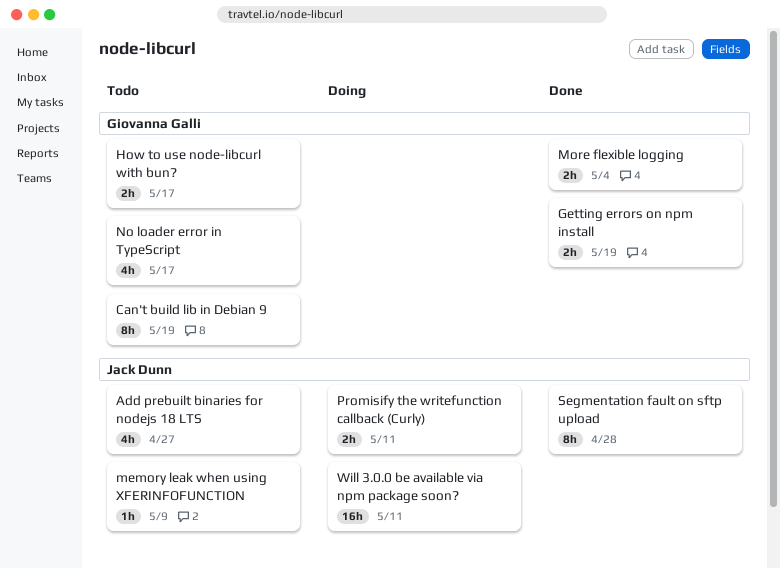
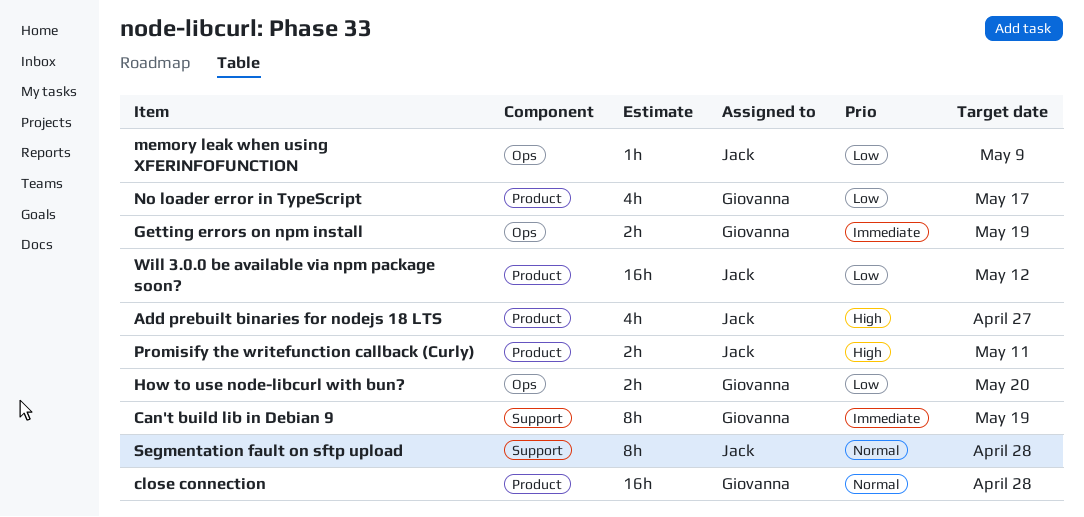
close connection: none -> present
How to use node-libcurl with bun?, due: May 17 -> May 20
More flexible logging: present -> none
Will 3.0.0 be available via npm package soon?, due: May 11 -> May 12

